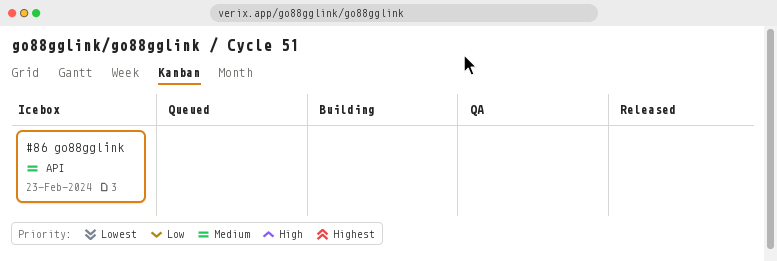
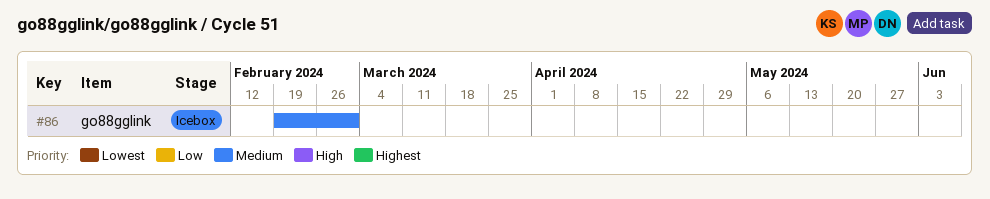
#86, due: Feb 23 -> Mar 1

